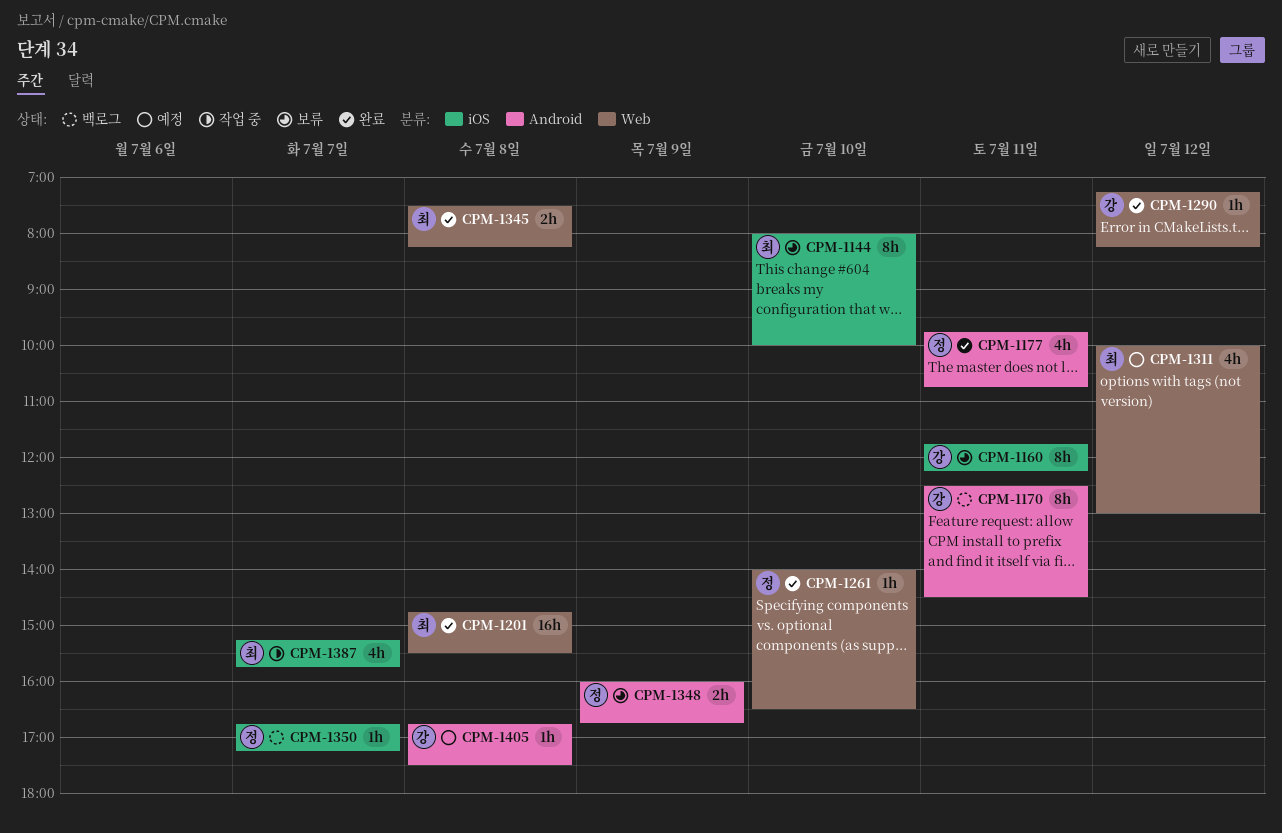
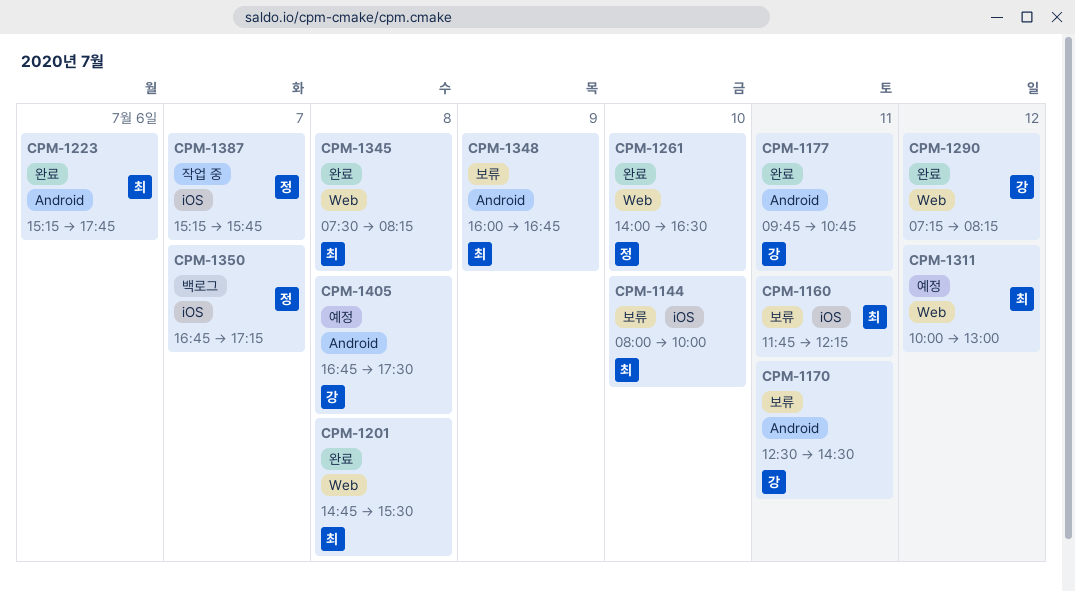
CPM-1160, owner: 강 -> 최
CPM-1170, status: 백로그 -> 보류
CPM-1177, owner: 정 -> 강
CPM-1223: none -> present
CPM-1348, owner: 정 -> 최
CPM-1387, owner: 최 -> 정

